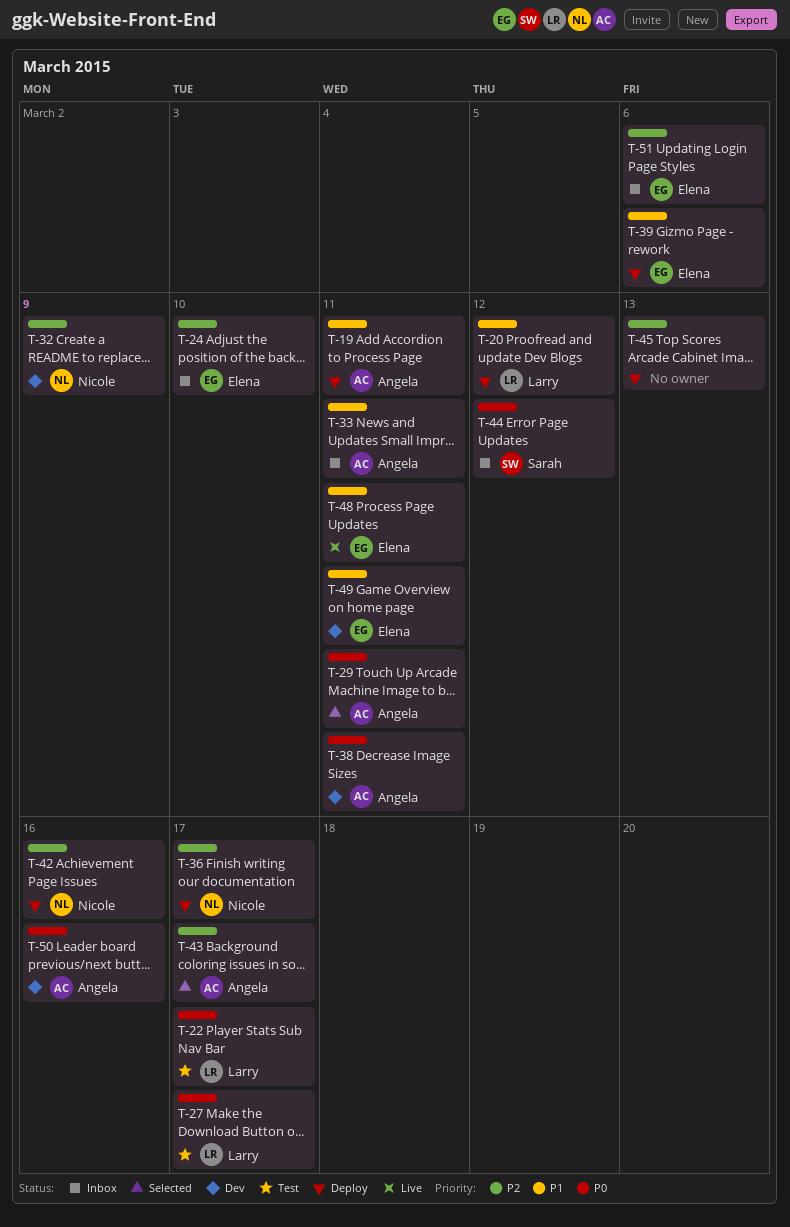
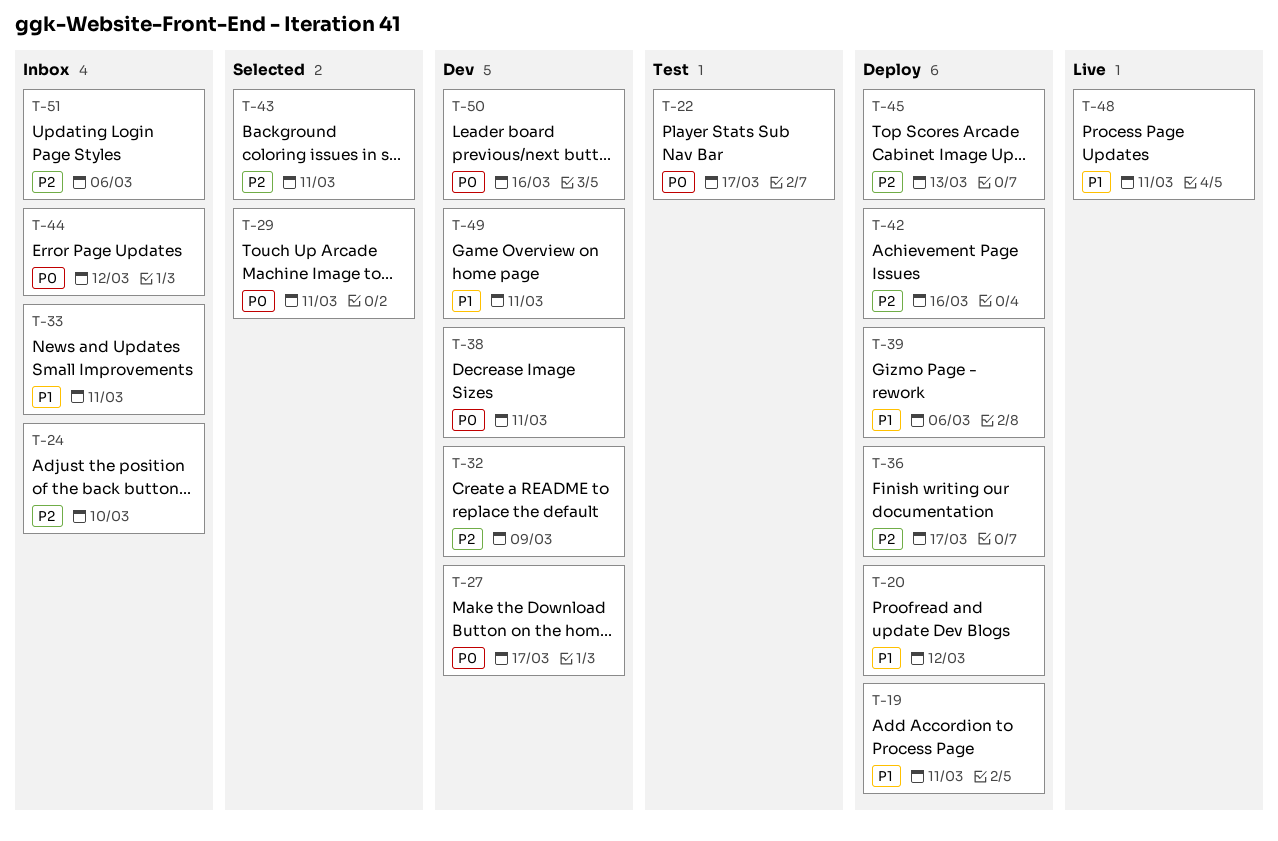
T-27, status: Test -> Dev
T-43, due: Mar 17 -> Mar 11

